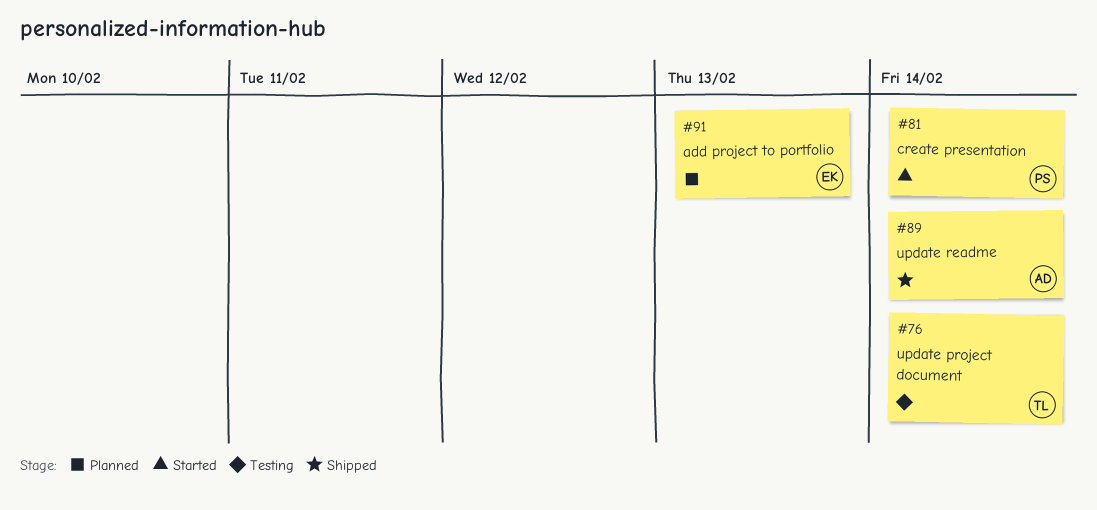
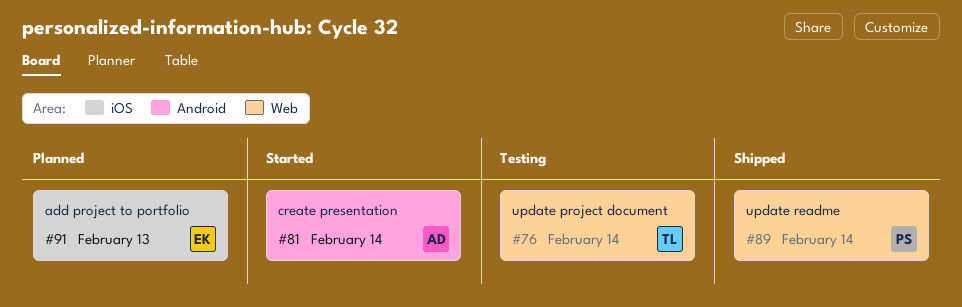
#81, owner: PS -> AD
#89, owner: AD -> PS

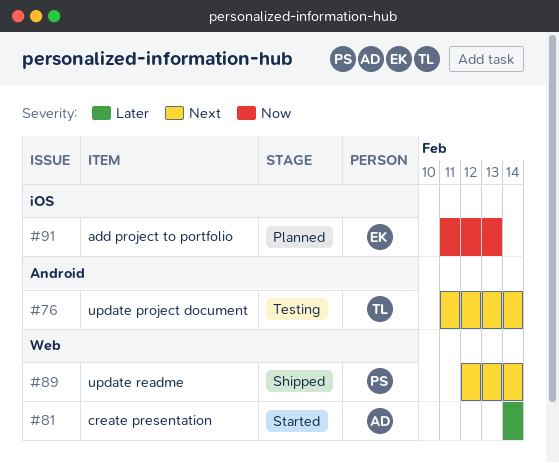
#76, label: Web -> Android
#81, label: Android -> Web

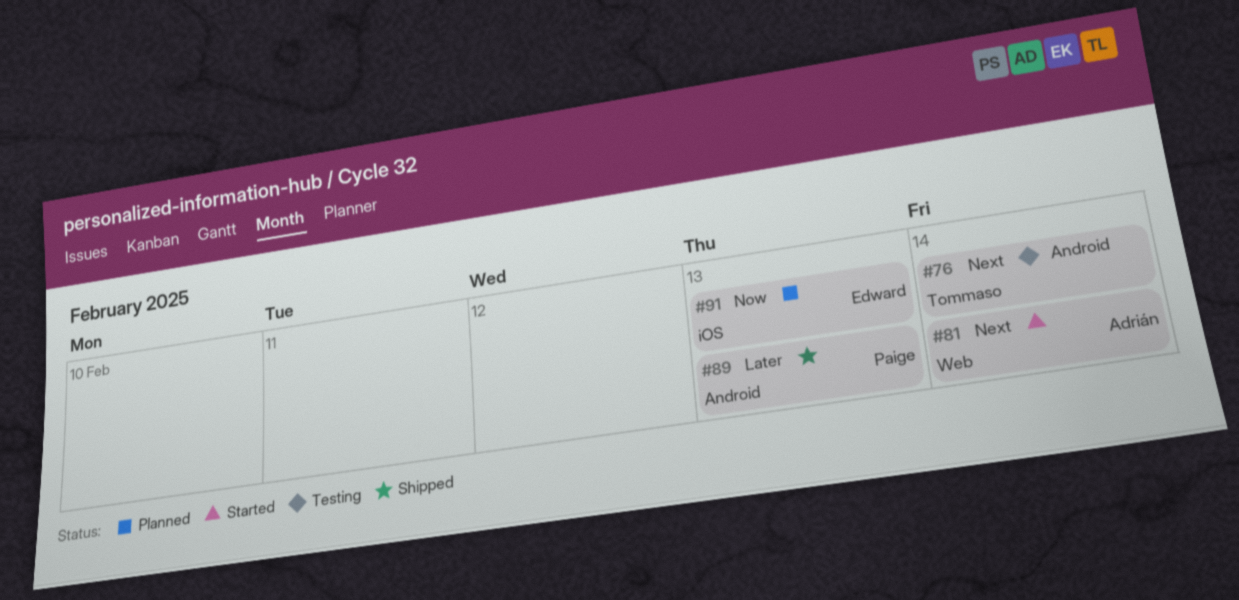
#81, priority: Later -> Next
#89, priority: Next -> Later
#89, label: Web -> Android
#89, due: Feb 14 -> Feb 13

